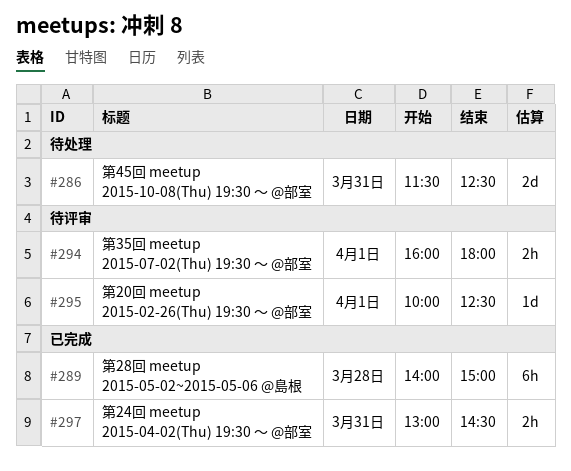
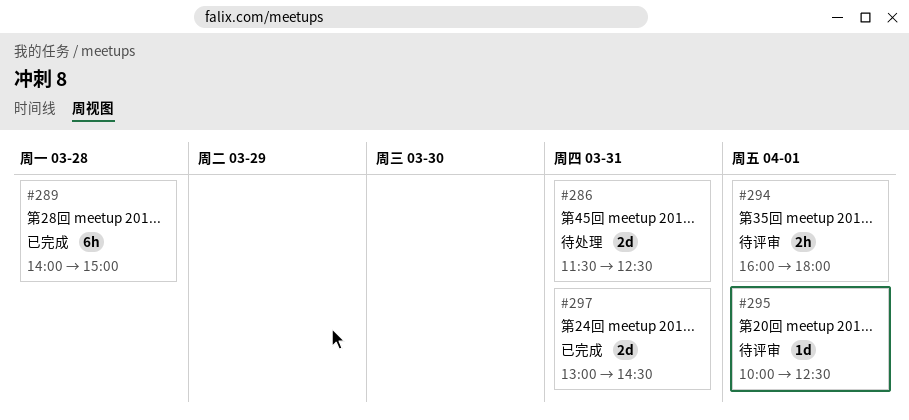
#297, estimate: 2h -> 2d

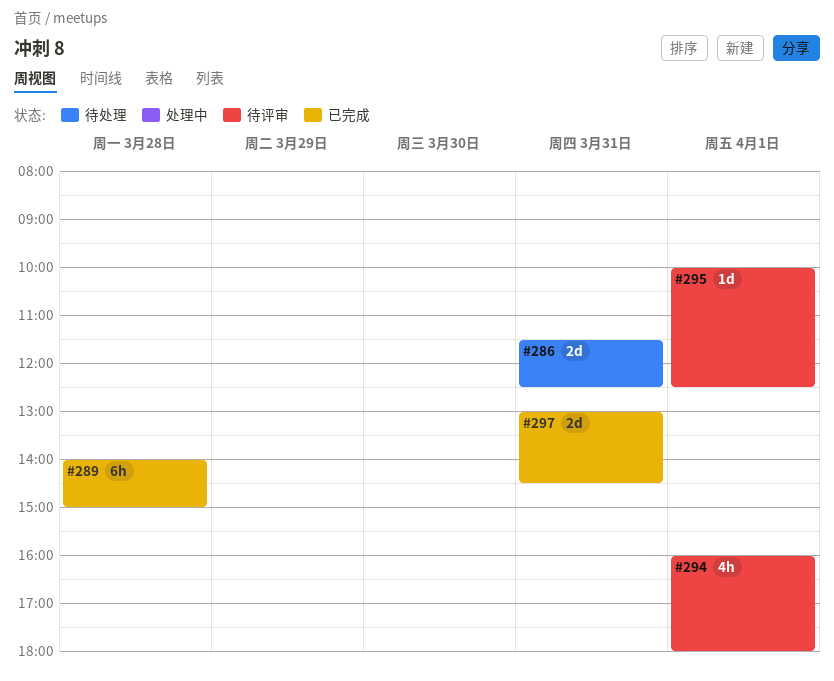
#294, estimate: 2h -> 4h

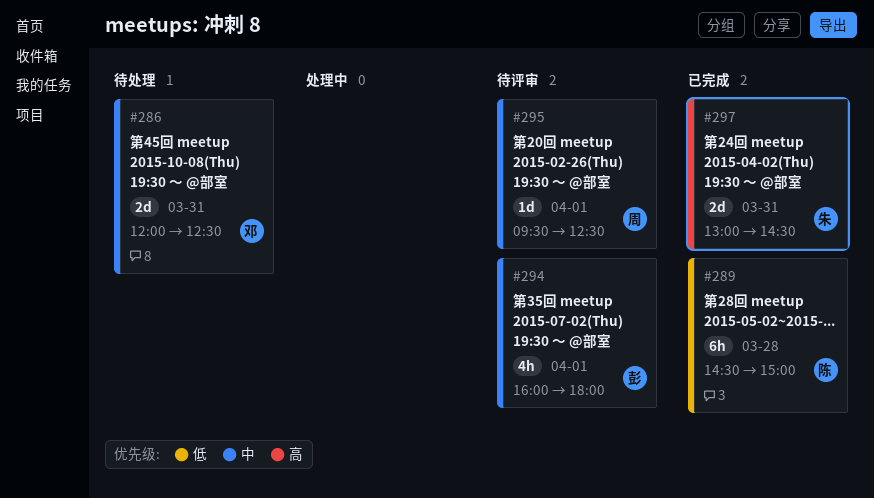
#286, begins: 11:30 -> 12:00
#289, begins: 14:00 -> 14:30
#295, begins: 10:00 -> 09:30

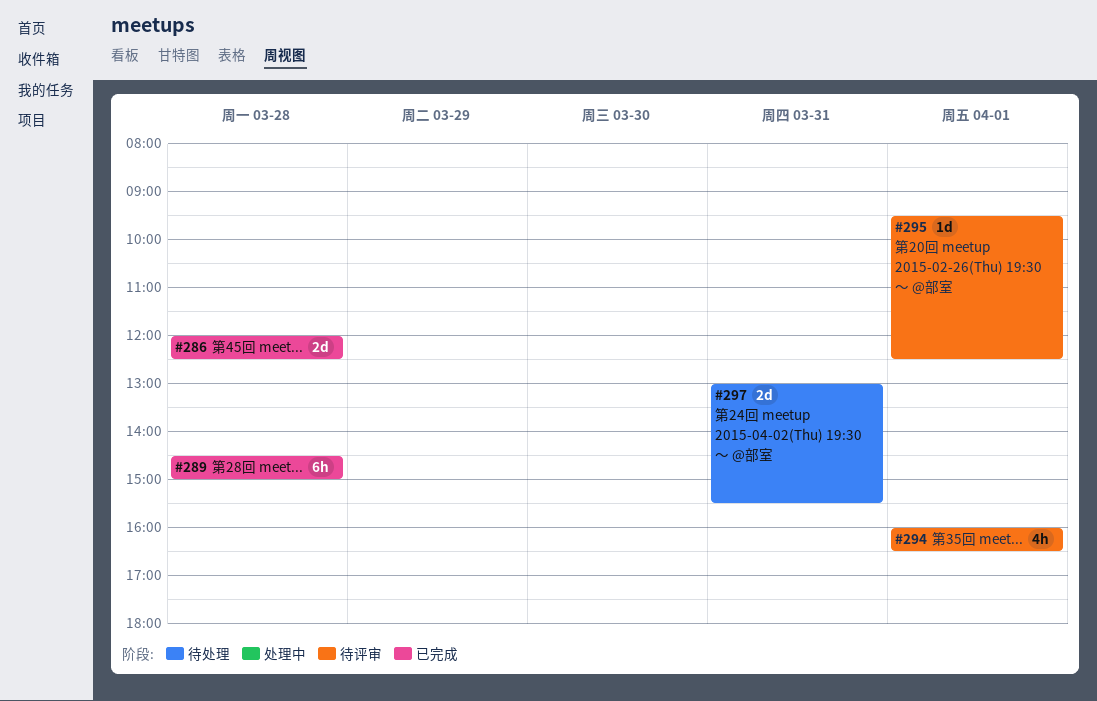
#286, status: 待处理 -> 已完成
#286, day: Mar 31 -> Mar 28
#294, ends: 18:00 -> 16:30
#297, status: 已完成 -> 待处理
#297, ends: 14:30 -> 15:30

